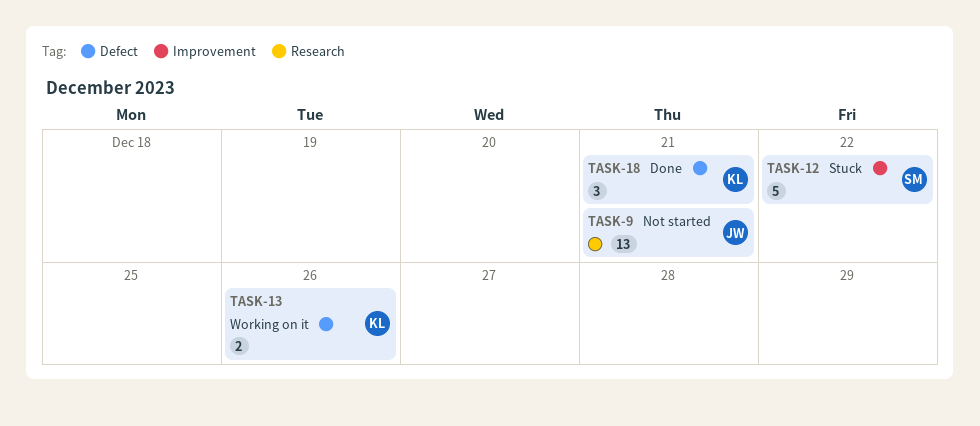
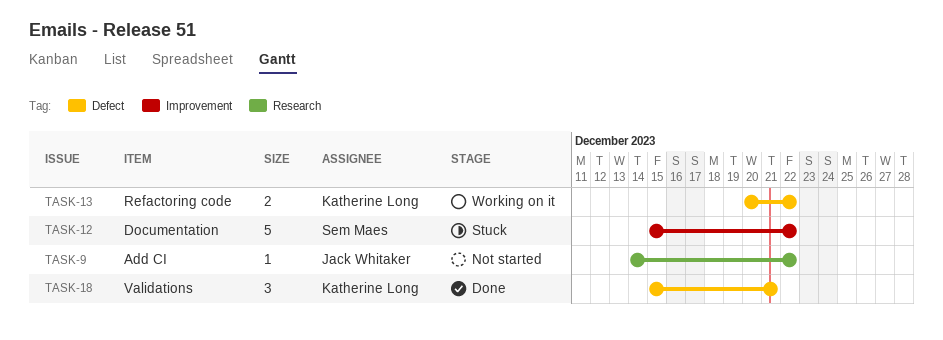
TASK-9, estimate: 13 -> 1
TASK-9, due: Dec 21 -> Dec 22
TASK-13, due: Dec 26 -> Dec 22

